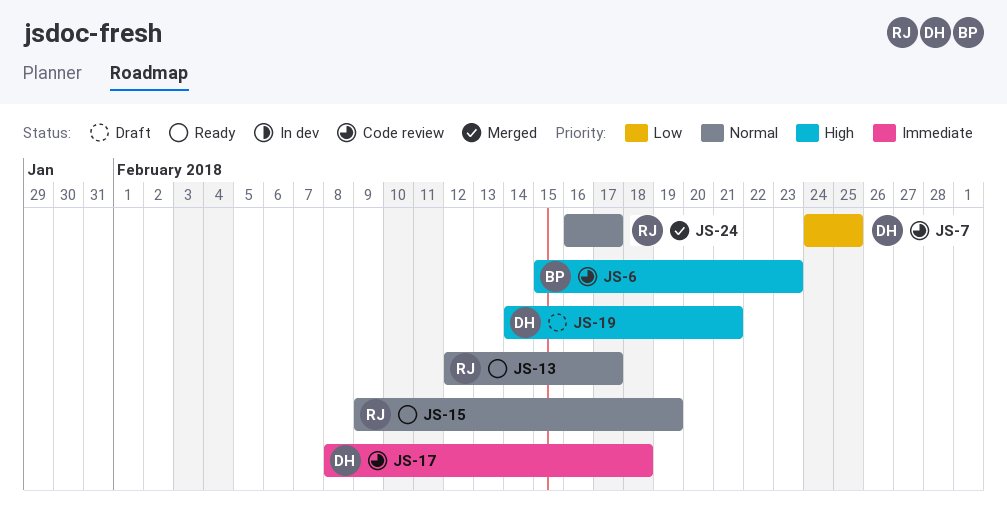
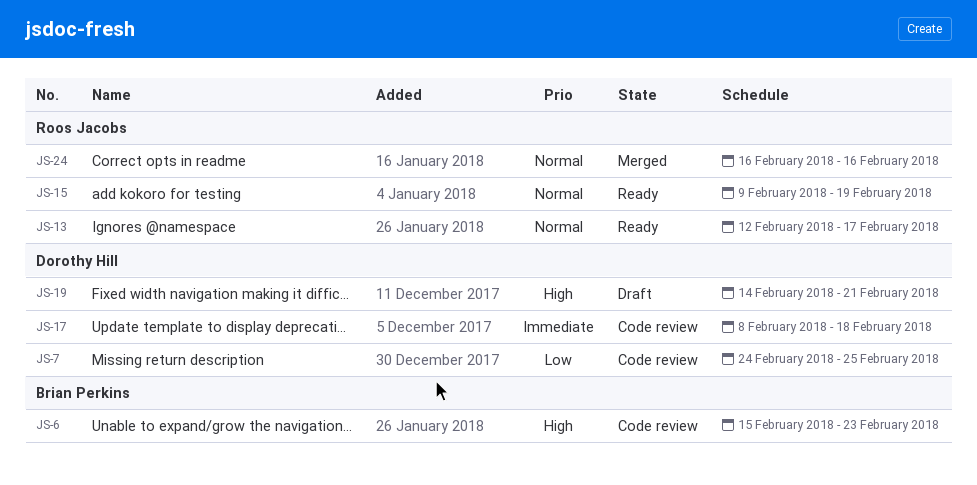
JS-24, due: Feb 17 -> Feb 16

